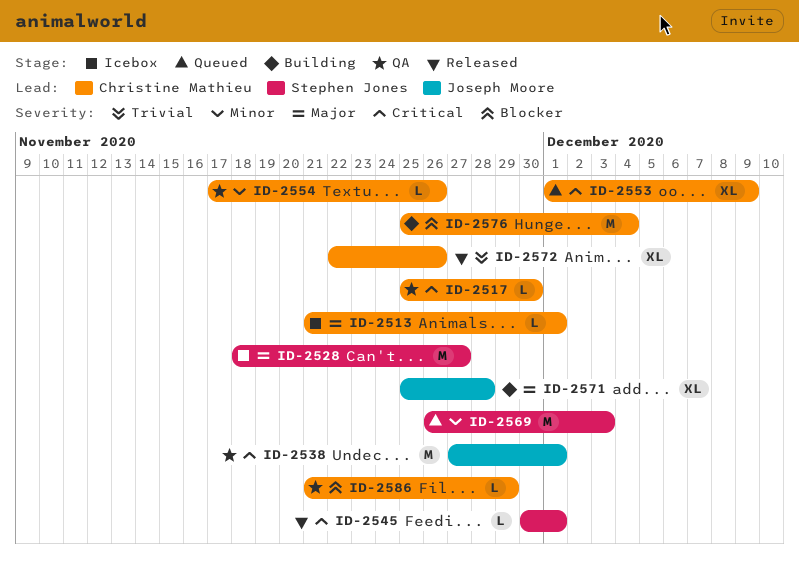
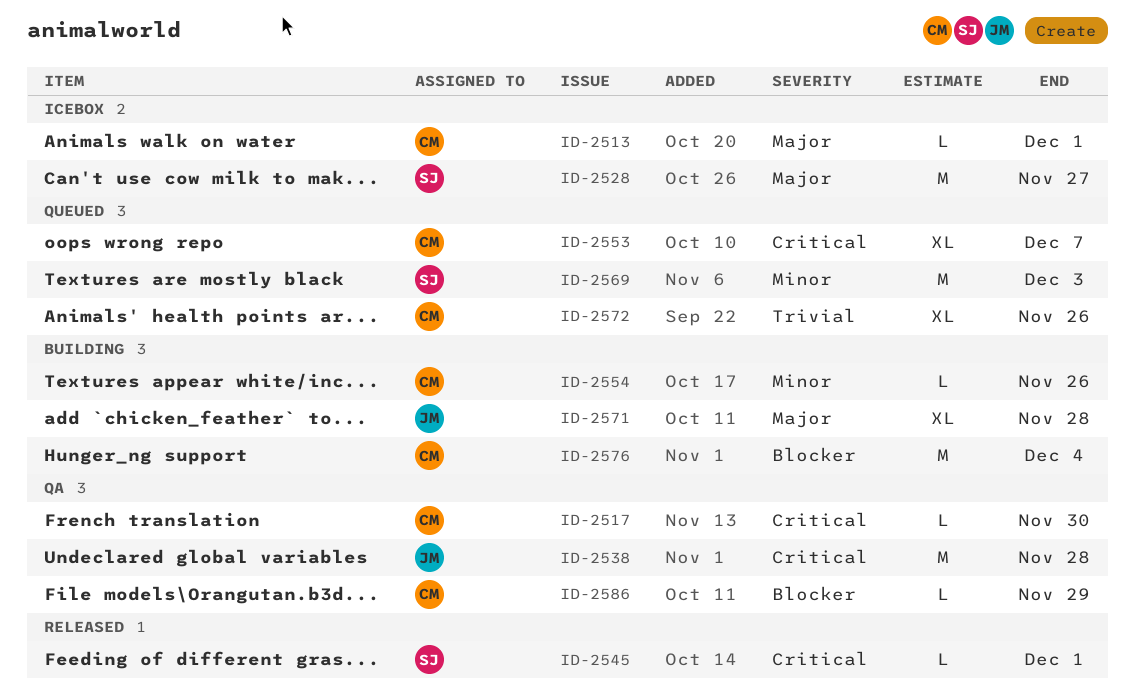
ID-2538, due: Dec 1 -> Nov 28
ID-2553, due: Dec 9 -> Dec 7
ID-2554, status: QA -> Building
ID-2572, status: Released -> Queued

